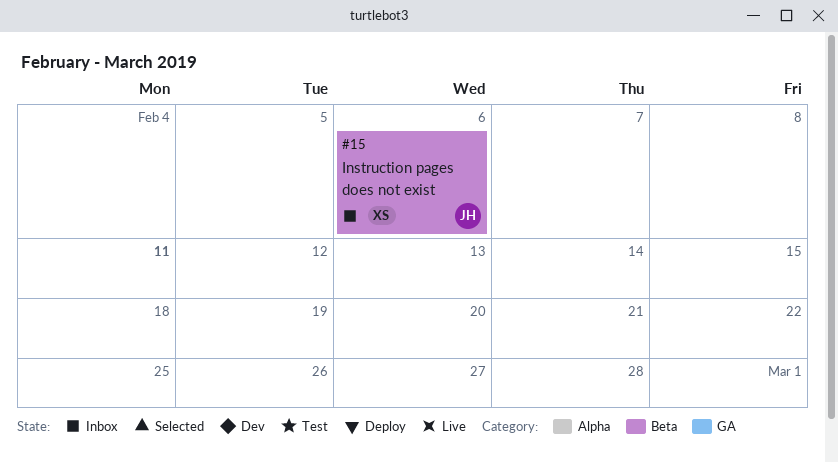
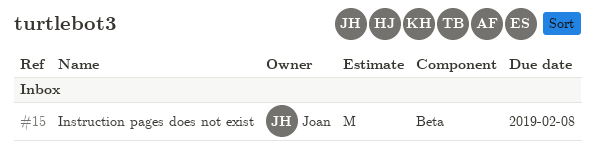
#15, estimate: XS -> M
#15, due: Feb 6 -> Feb 8

